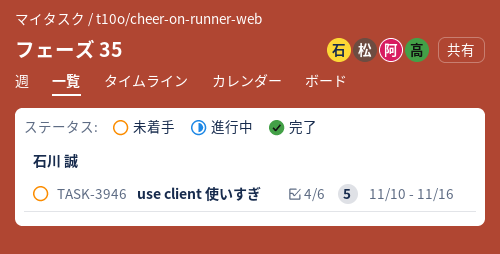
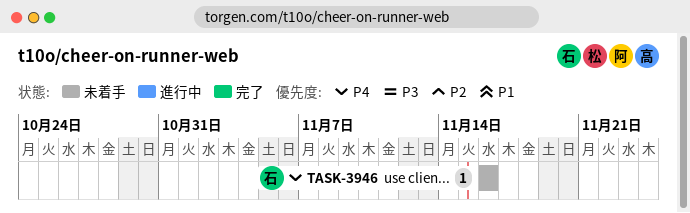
TASK-3946, estimate: 5 -> 1
TASK-3946, start: Nov 10 -> Nov 16

